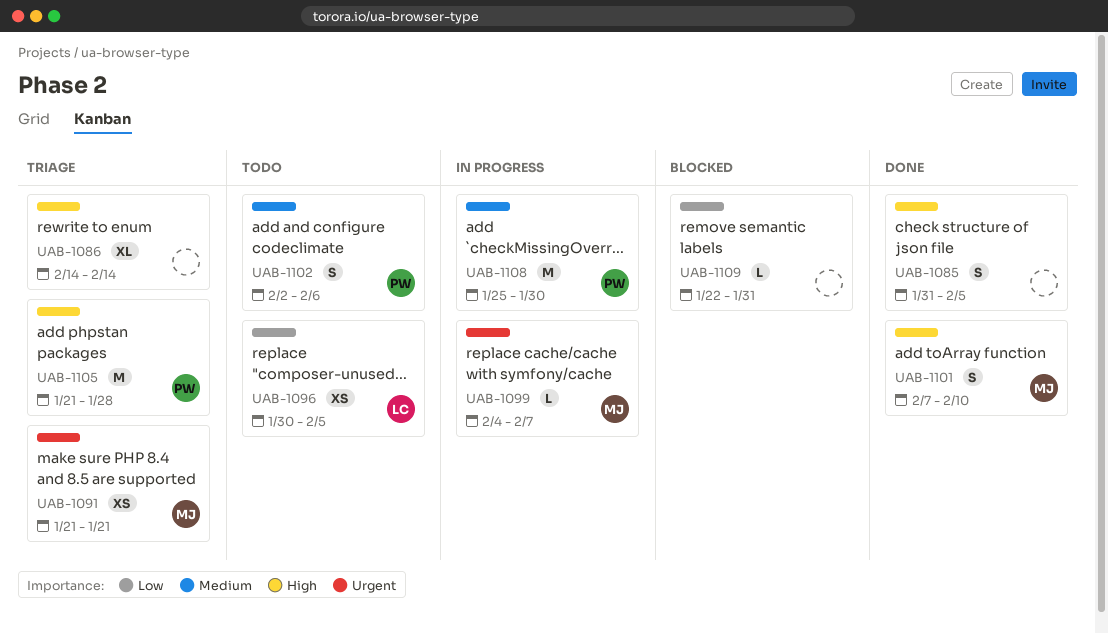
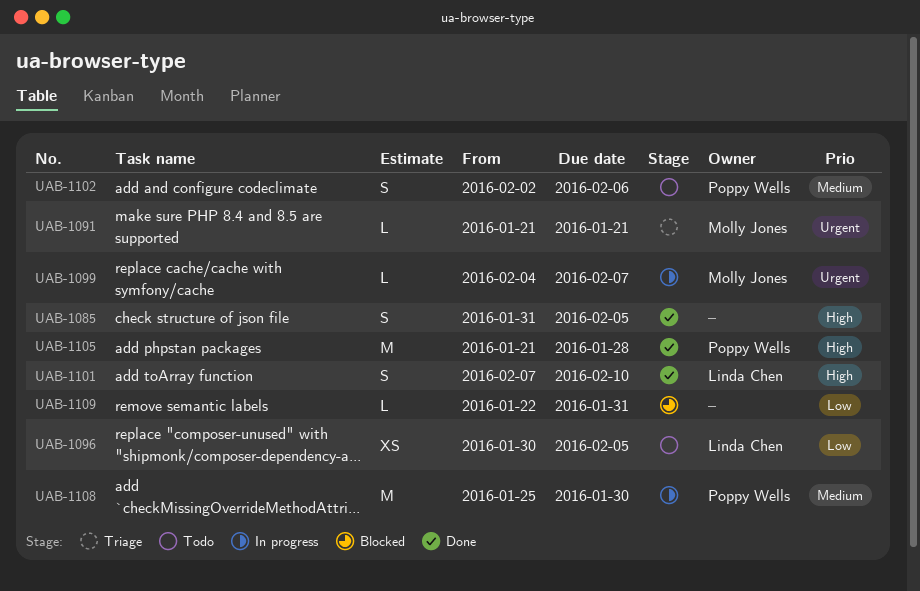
UAB-1086: present -> none
UAB-1091, estimate: XS -> L
UAB-1101, owner: Molly Jones -> Linda Chen
UAB-1105, status: Triage -> Done

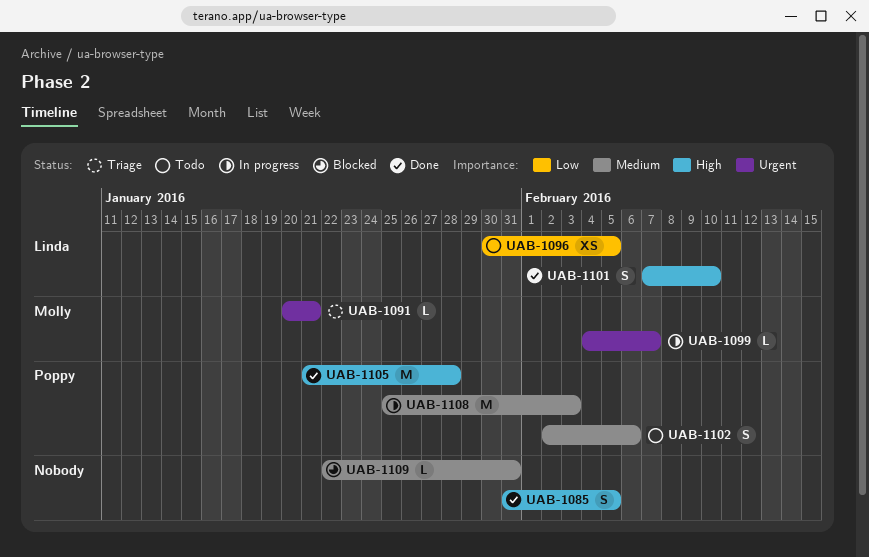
UAB-1091, start: Jan 21 -> Jan 20
UAB-1108, due: Jan 30 -> Feb 3
UAB-1109, priority: Low -> Medium

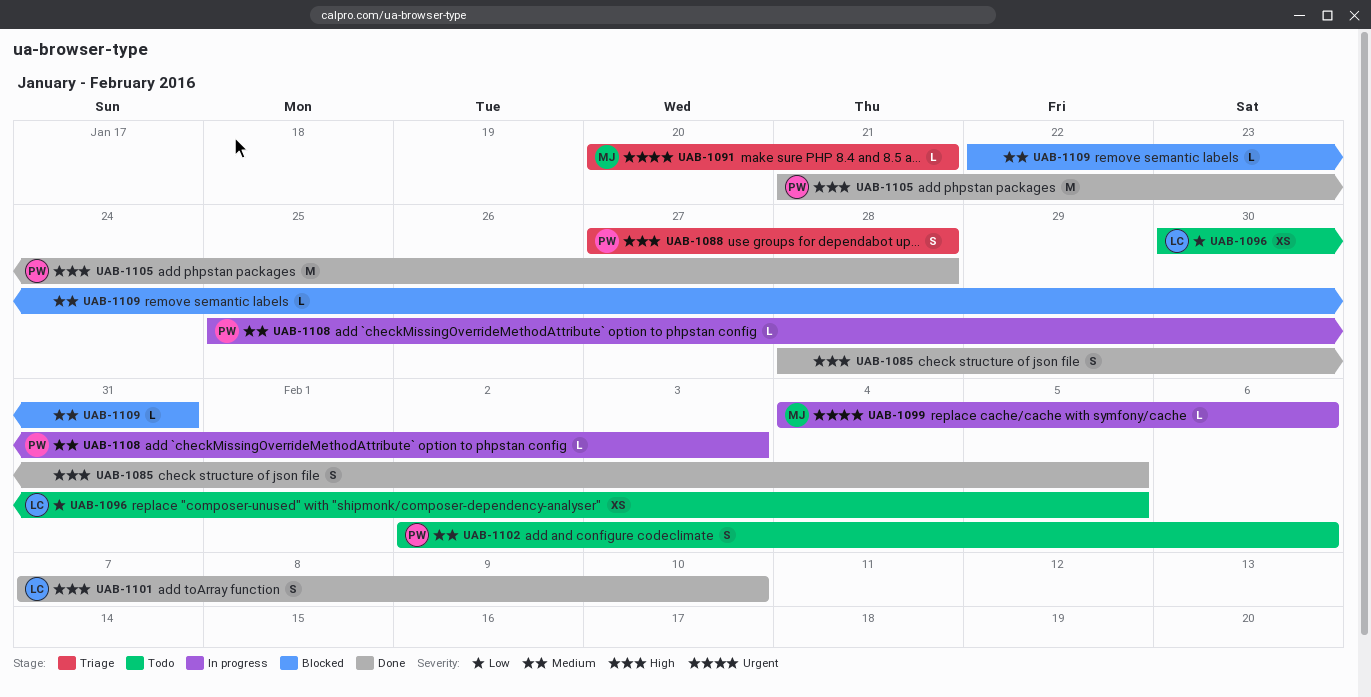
UAB-1085, start: Jan 31 -> Jan 28
UAB-1088: none -> present
UAB-1099, due: Feb 7 -> Feb 6
UAB-1108, estimate: M -> L

